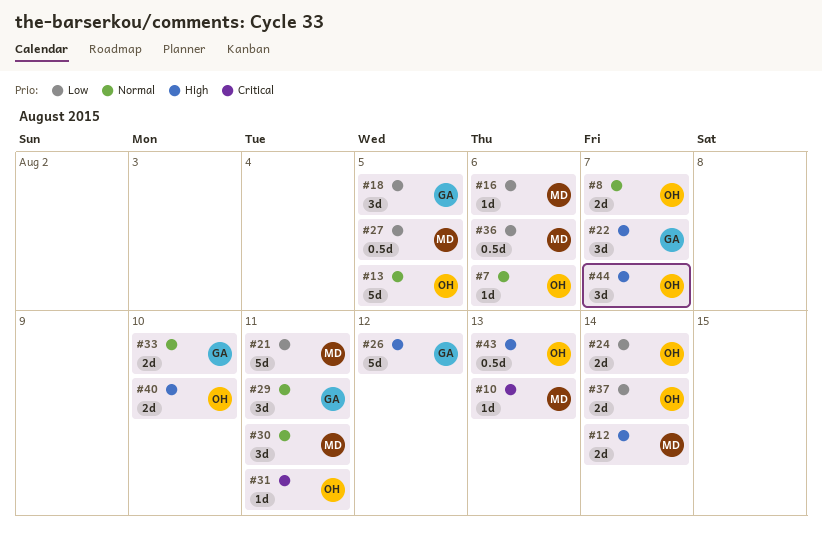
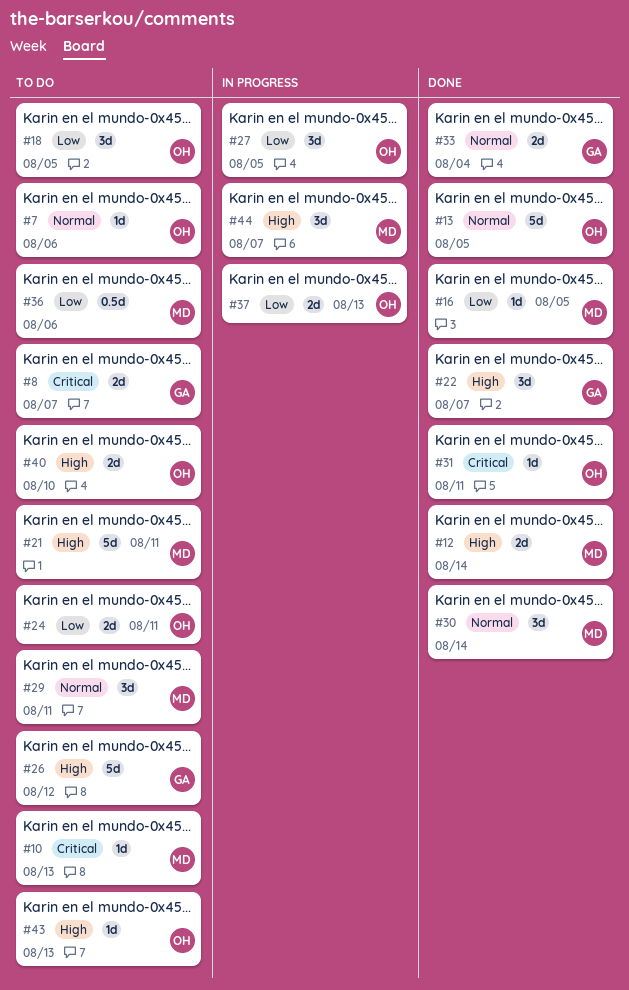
#8, owner: OH -> GA
#8, priority: Normal -> Critical
#16, due: Aug 6 -> Aug 5
#18, owner: GA -> OH
#21, priority: Low -> High
#24, due: Aug 14 -> Aug 11
#27, owner: MD -> OH
#27, estimate: 0.5d -> 3d
#29, owner: GA -> MD
#30, due: Aug 11 -> Aug 14
#33, due: Aug 10 -> Aug 4
#37, due: Aug 14 -> Aug 13
#43, estimate: 0.5d -> 1d
#44, owner: OH -> MD

